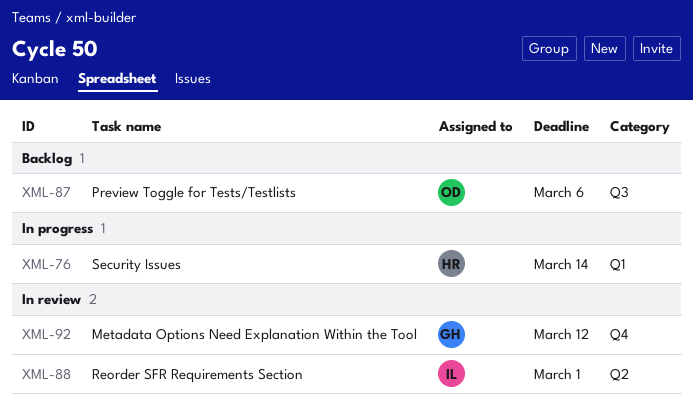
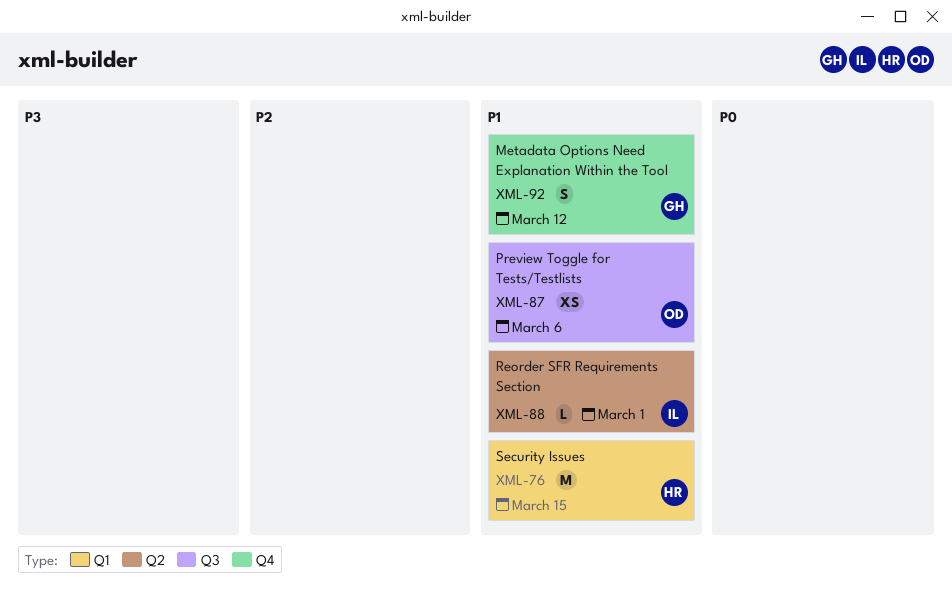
XML-76, due: Mar 14 -> Mar 15

